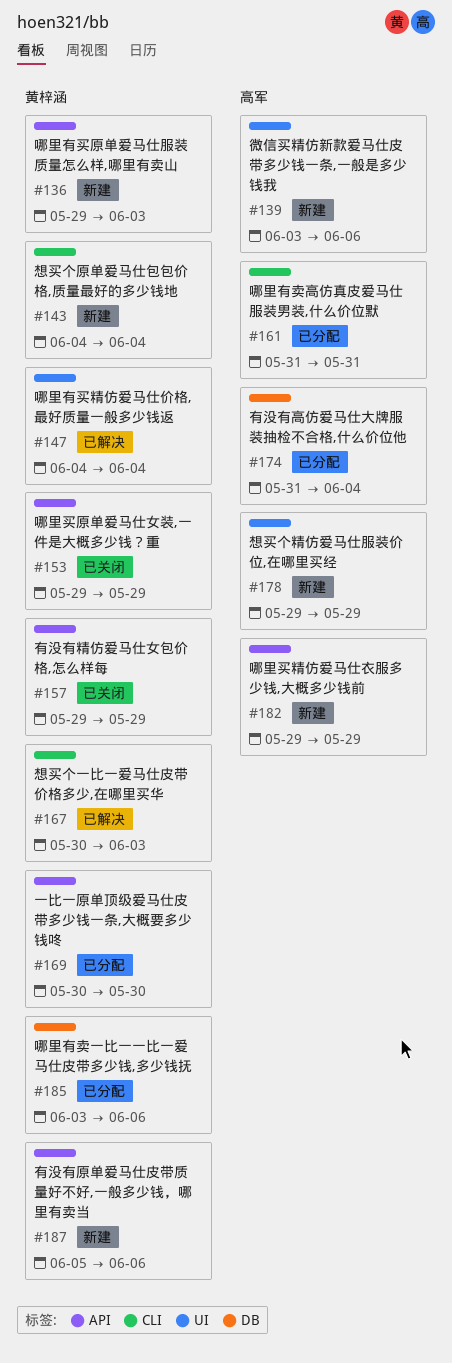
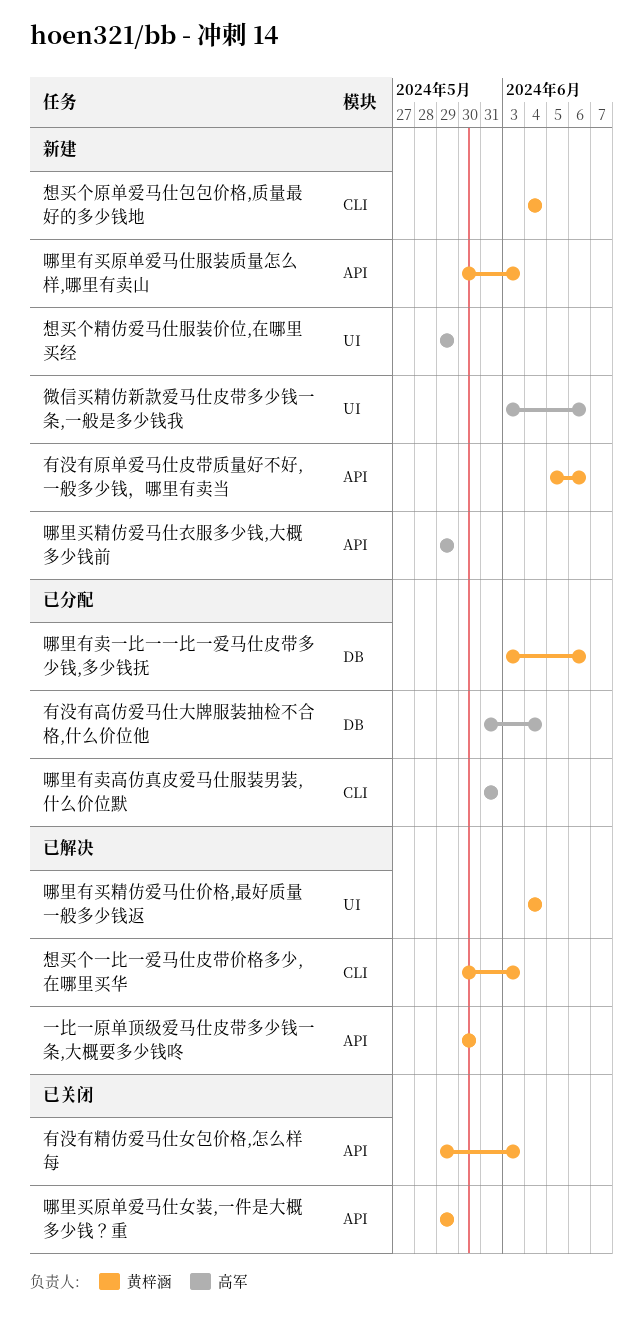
一比一原单顶级爱马仕皮带多少钱一条,大概要多少钱咚, status: 已分配 -> 已解决
哪里有买原单爱马仕服装质量怎么样,哪里有卖山, start: May 29 -> May 30
有没有精仿爱马仕女包价格,怎么样每, due: May 29 -> Jun 3

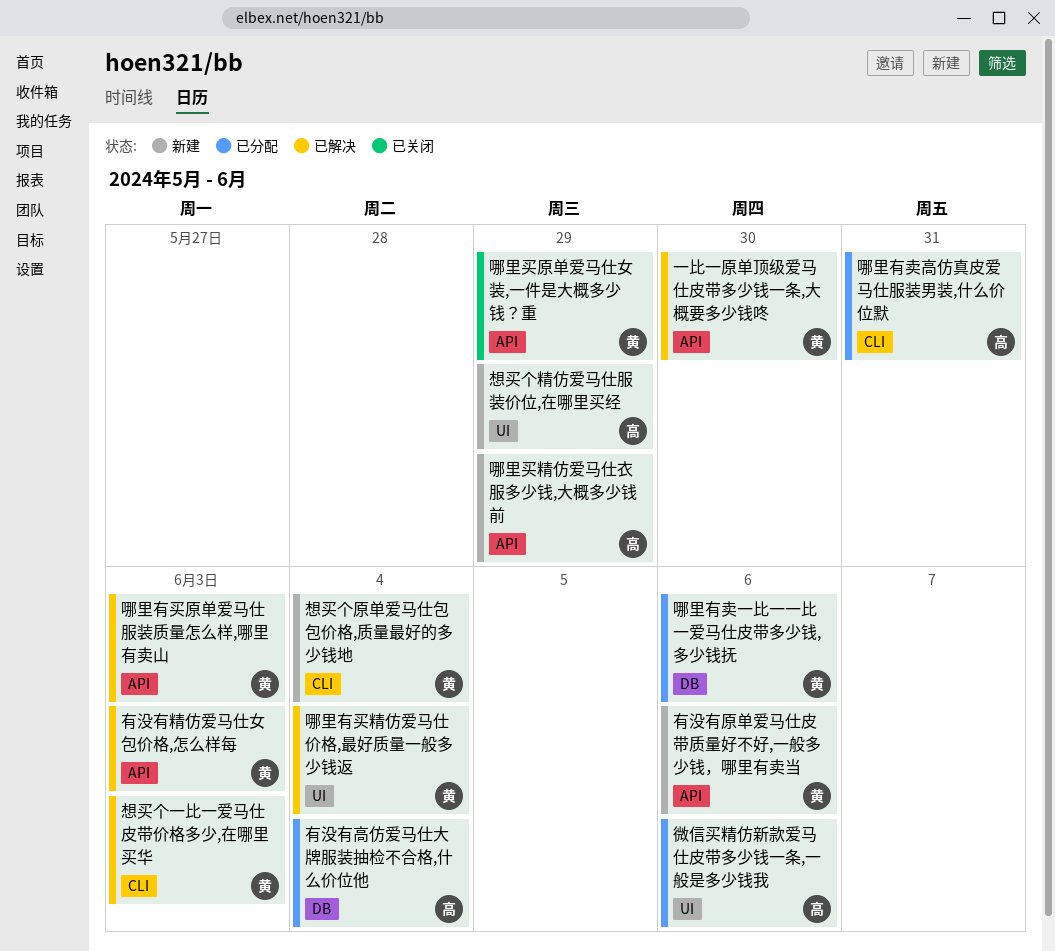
哪里有买原单爱马仕服装质量怎么样,哪里有卖山, status: 新建 -> 已解决
微信买精仿新款爱马仕皮带多少钱一条,一般是多少钱我, status: 新建 -> 已分配
有没有精仿爱马仕女包价格,怎么样每, status: 已关闭 -> 已解决

